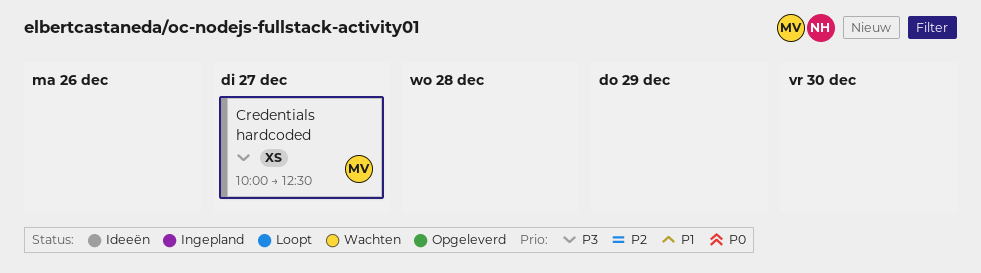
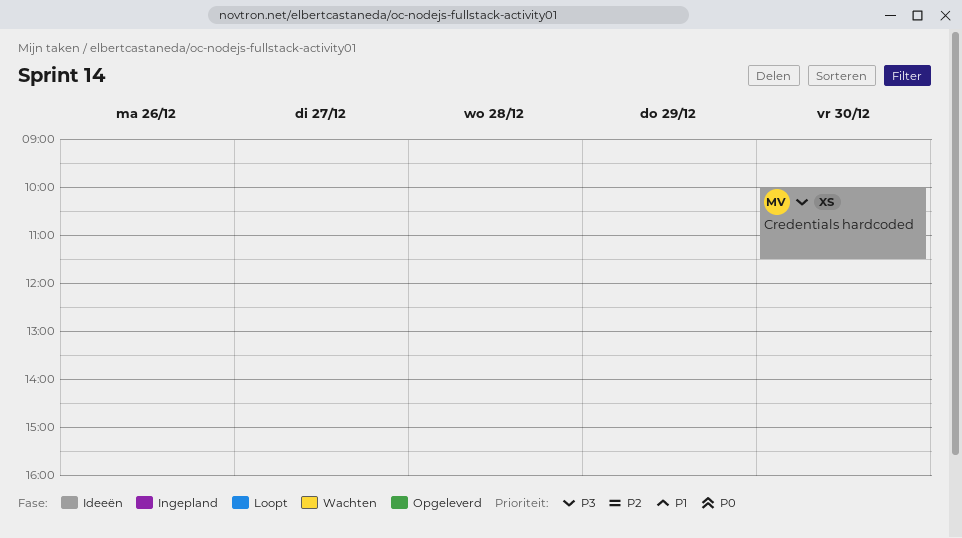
Credentials hardcoded, day: Dec 27 -> Dec 30
Credentials hardcoded, ends: 12:30 -> 11:30

